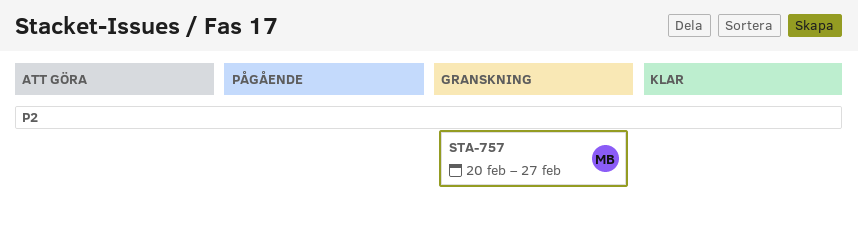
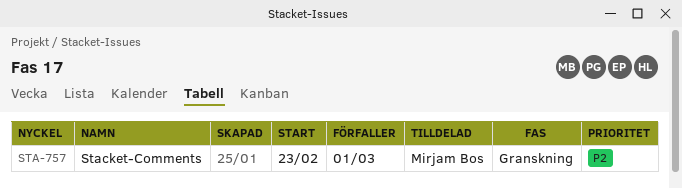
STA-757, start: Feb 20 -> Feb 23
STA-757, due: Feb 27 -> Mar 1

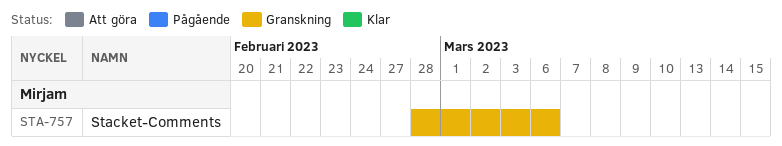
STA-757, start: Feb 23 -> Feb 28
STA-757, due: Mar 1 -> Mar 6

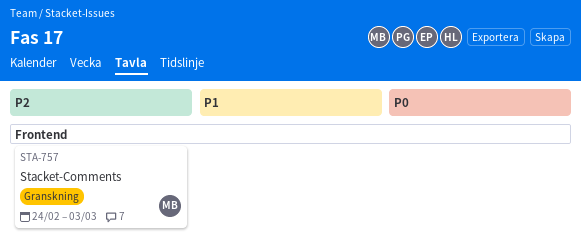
STA-757, start: Feb 28 -> Feb 24
STA-757, due: Mar 6 -> Mar 3

